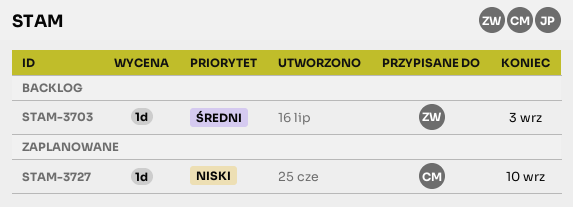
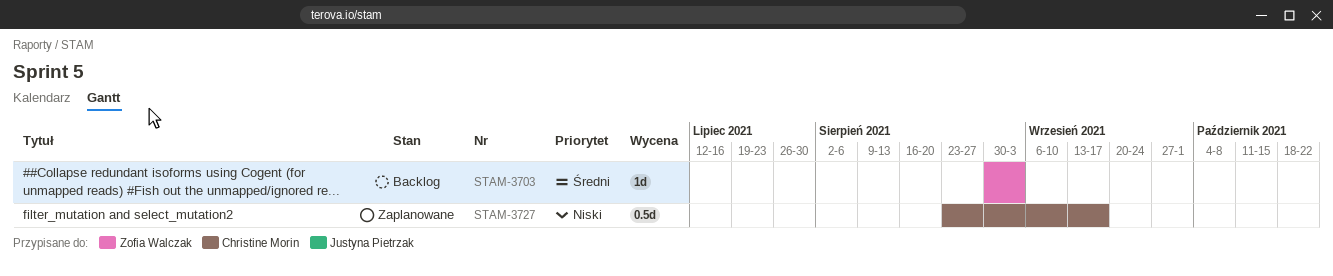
STAM-3727, estimate: 1d -> 0.5d
STAM-3727, due: Sep 10 -> Sep 17

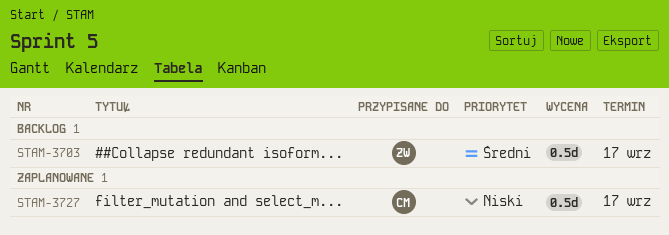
STAM-3703, estimate: 1d -> 0.5d
STAM-3703, due: Sep 3 -> Sep 17

